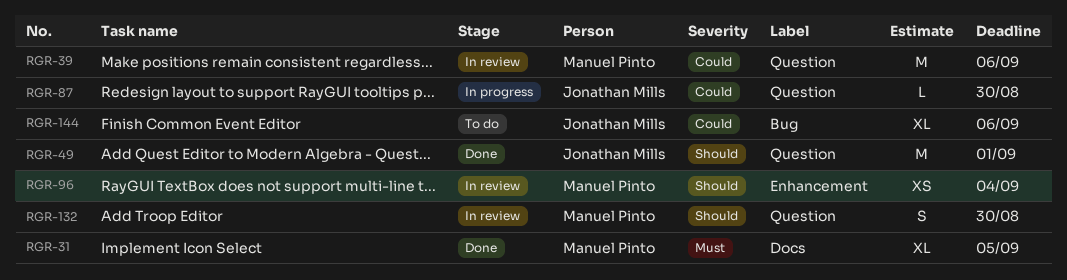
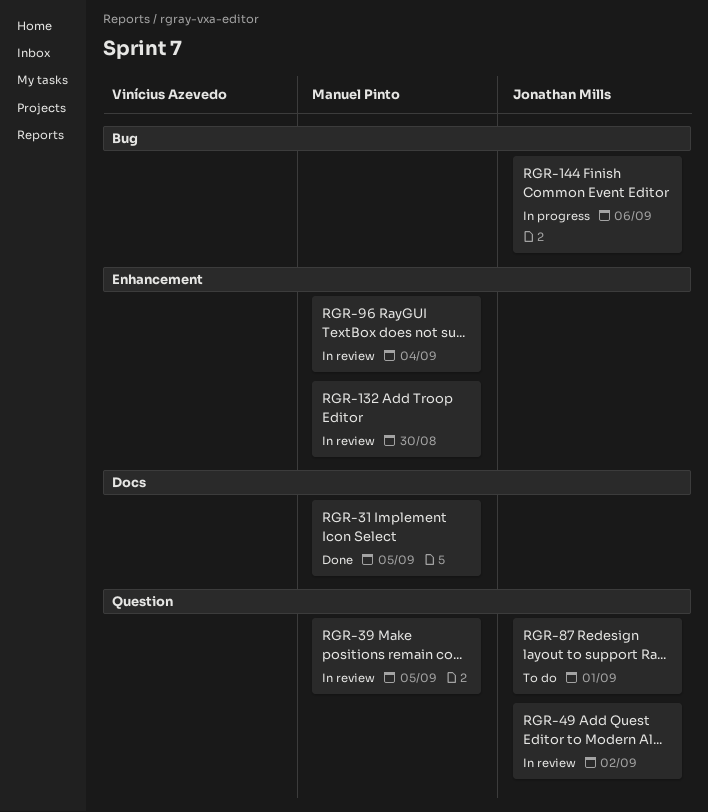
RGR-39, due: Sep 6 -> Sep 5
RGR-49, status: Done -> In review
RGR-49, due: Sep 1 -> Sep 2
RGR-87, status: In progress -> To do
RGR-87, due: Aug 30 -> Sep 1
RGR-132, label: Question -> Enhancement
RGR-144, status: To do -> In progress

